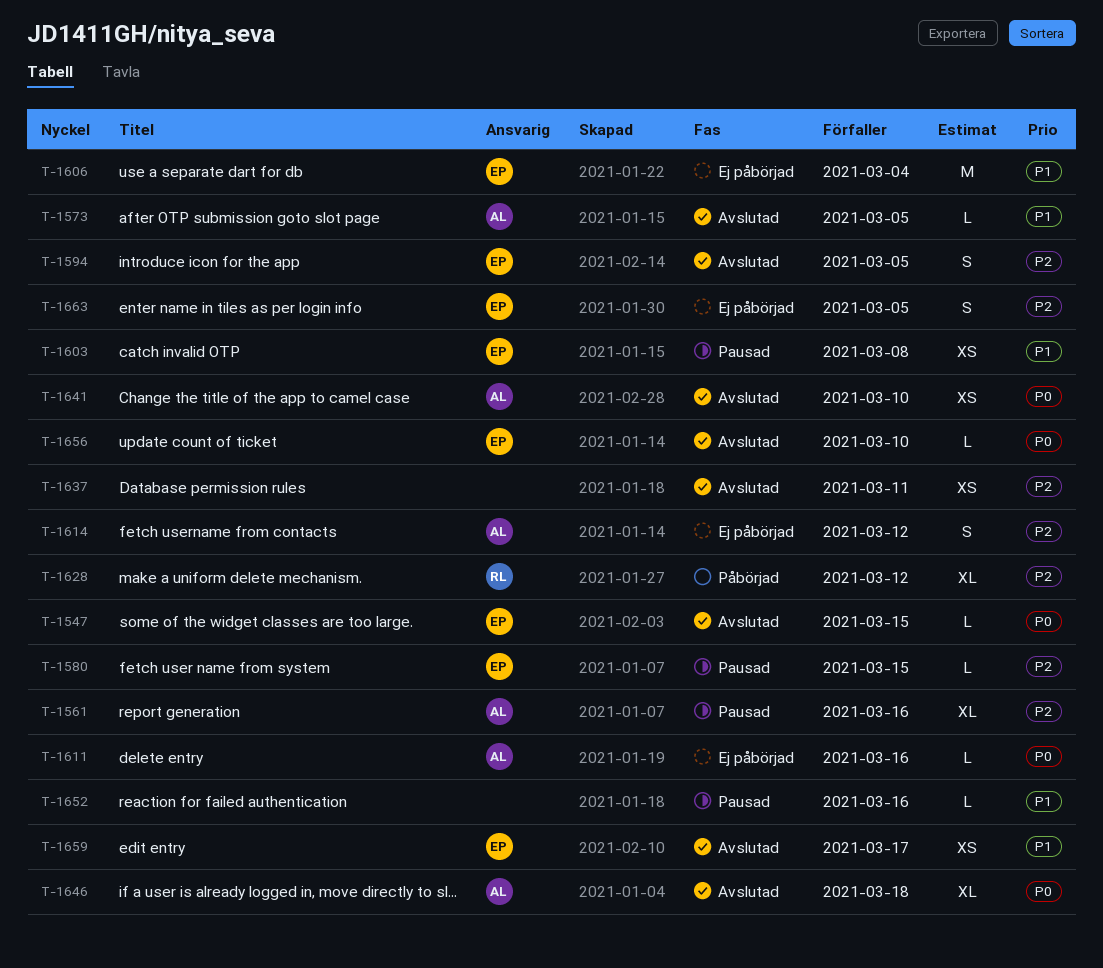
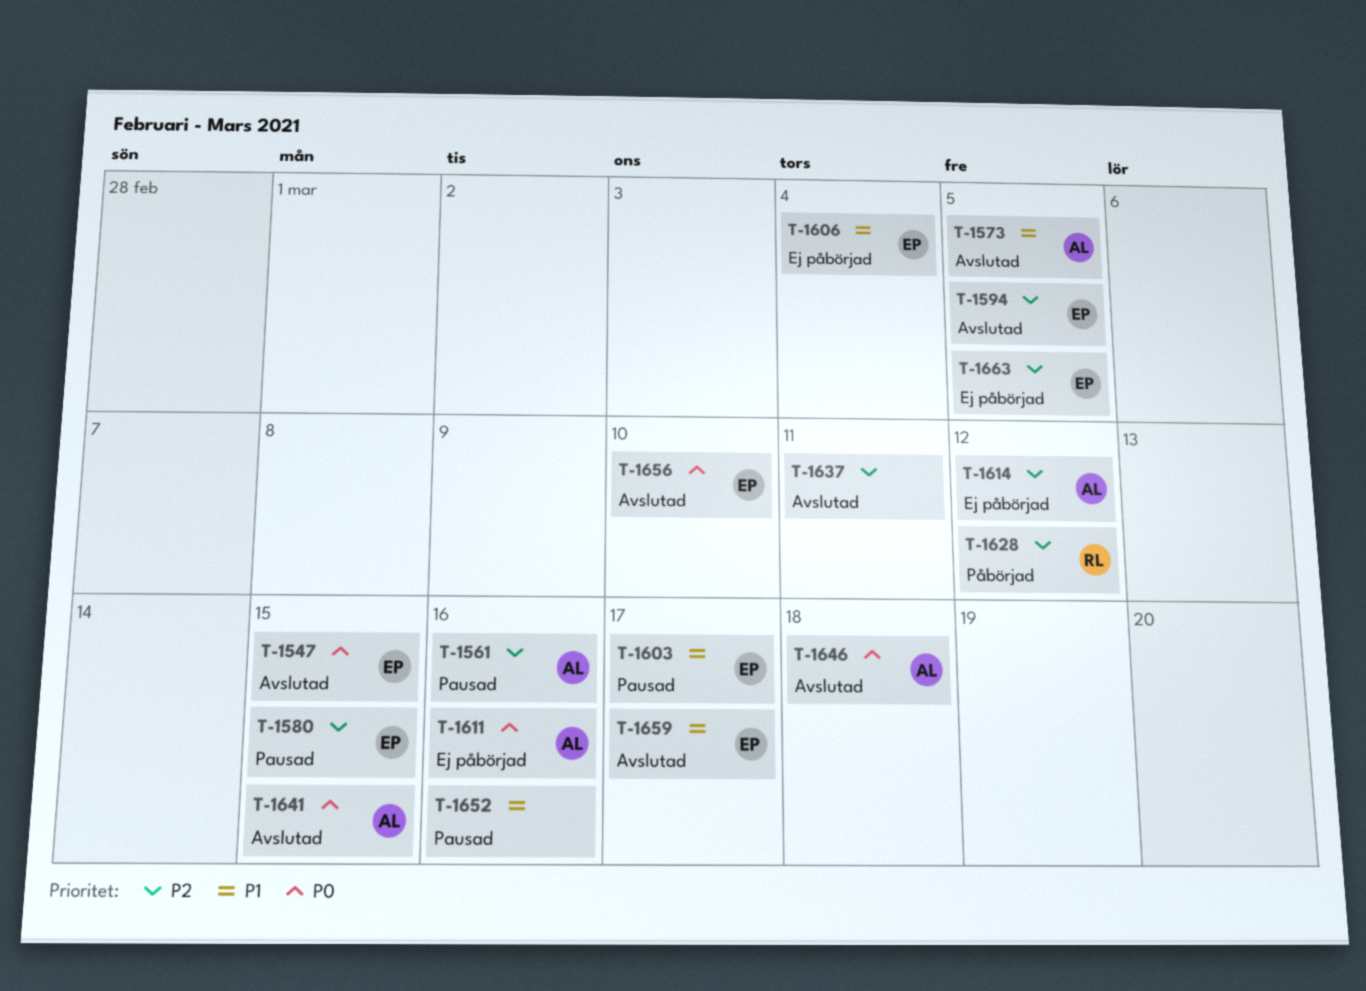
T-1603, due: Mar 8 -> Mar 17
T-1641, due: Mar 10 -> Mar 15

